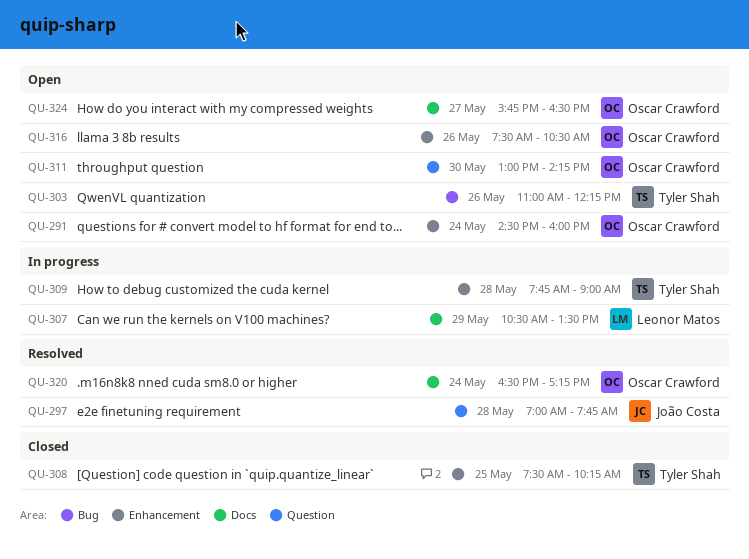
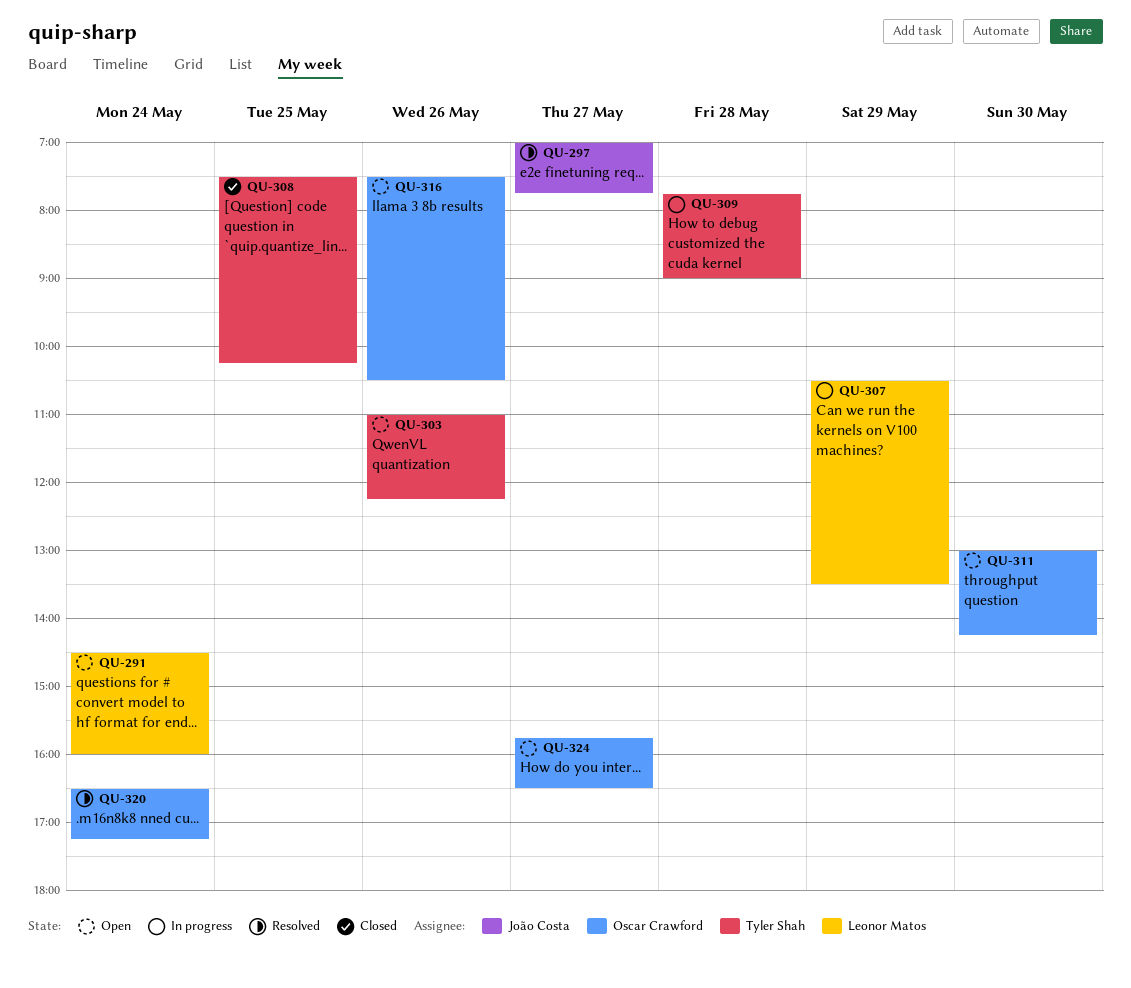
QU-291, owner: Oscar Crawford -> Leonor Matos
QU-297, day: May 28 -> May 27

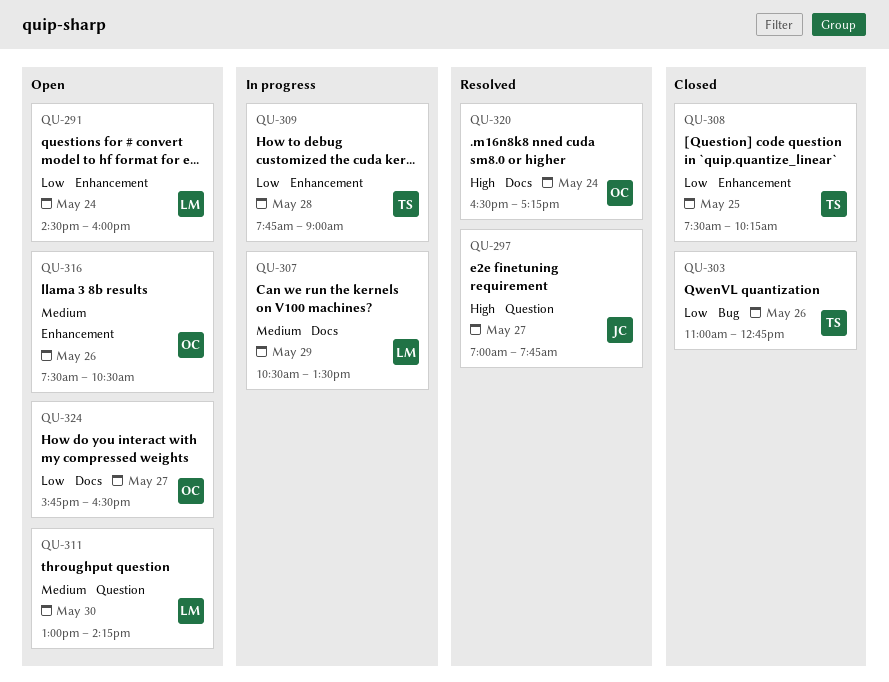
QU-303, status: Open -> Closed
QU-303, ends: 12:15 -> 12:45
QU-311, owner: Oscar Crawford -> Leonor Matos

